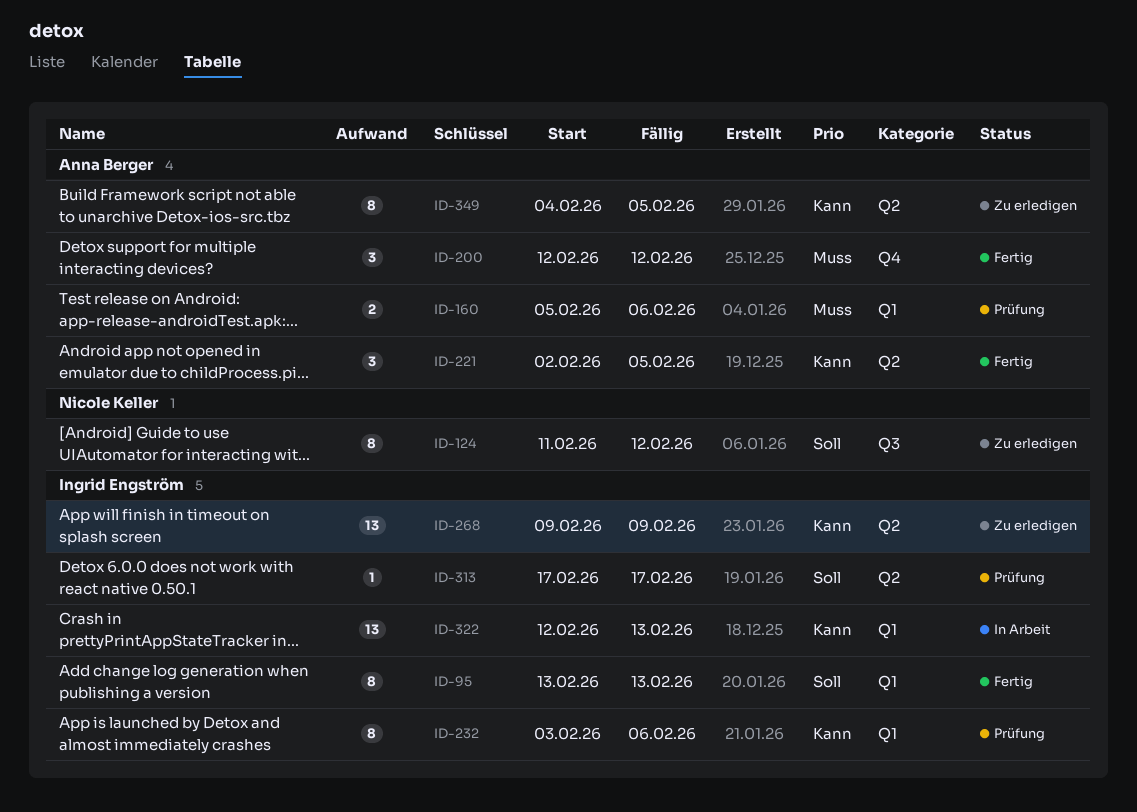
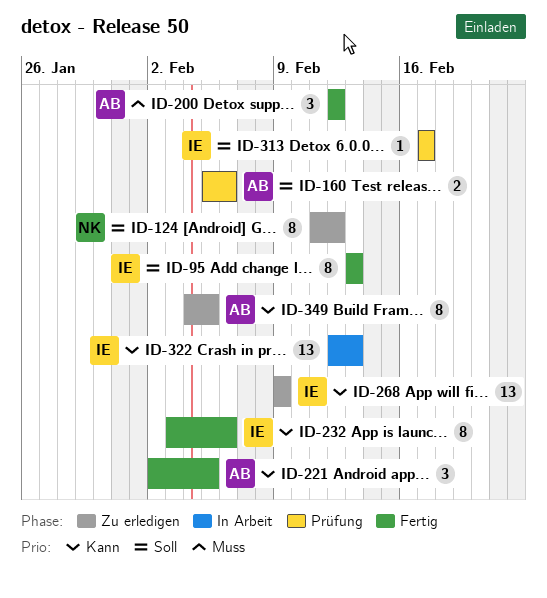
ID-160, priority: Muss -> Soll
ID-232, status: Prüfung -> Fertig

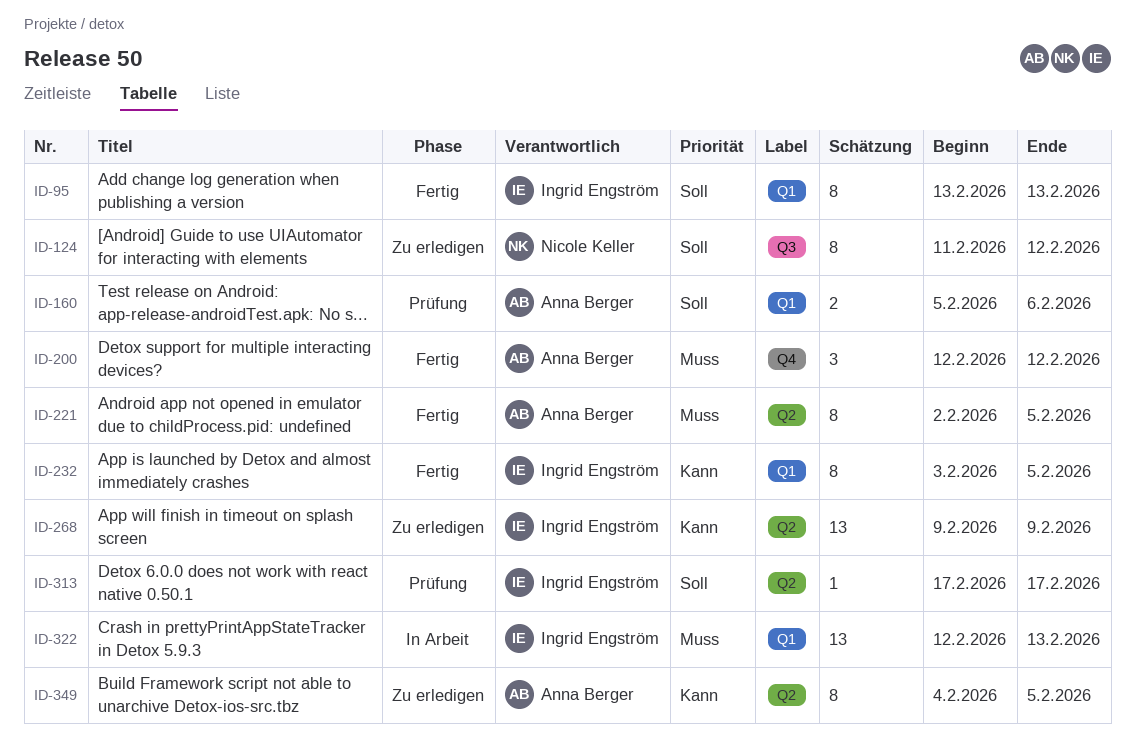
ID-221, priority: Kann -> Muss
ID-221, estimate: 3 -> 8
ID-232, due: Feb 6 -> Feb 5
ID-322, priority: Kann -> Muss

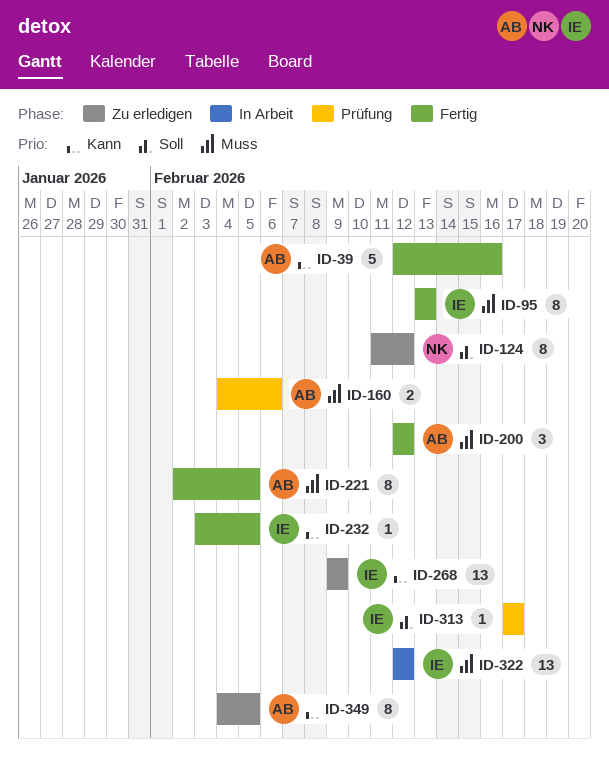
ID-39: none -> present
ID-95, priority: Soll -> Muss
ID-160, priority: Soll -> Muss
ID-160, start: Feb 5 -> Feb 4
ID-232, estimate: 8 -> 1
ID-322, due: Feb 13 -> Feb 12

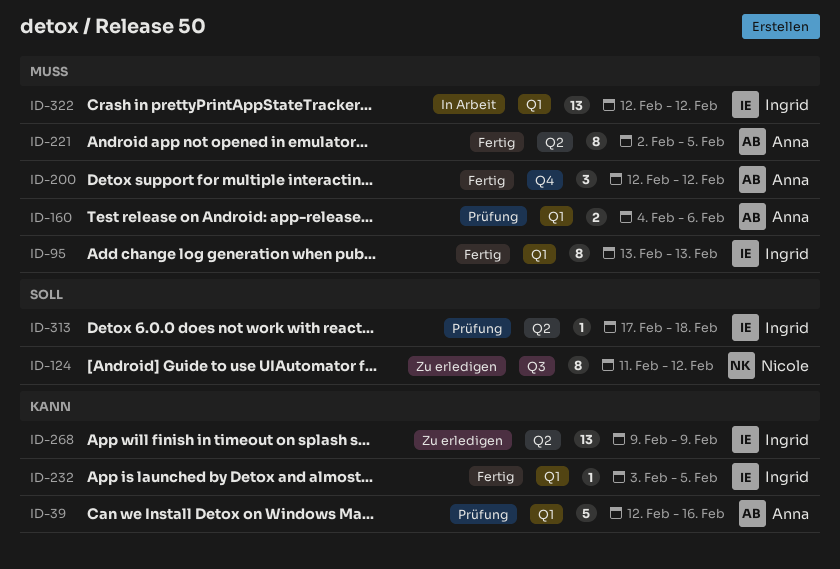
ID-39, status: Fertig -> Prüfung
ID-313, due: Feb 17 -> Feb 18
ID-349: present -> none

